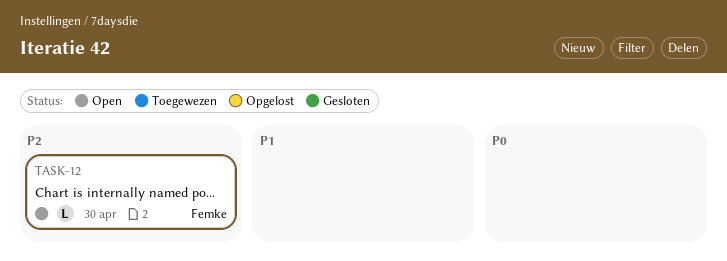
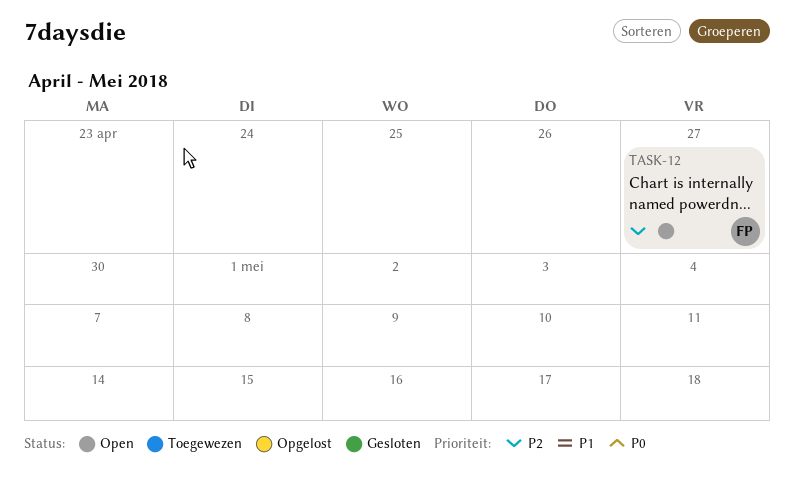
TASK-12, due: Apr 30 -> Apr 27

